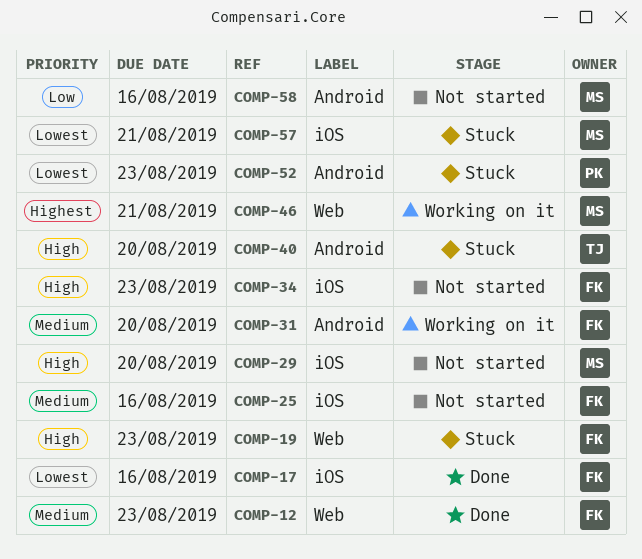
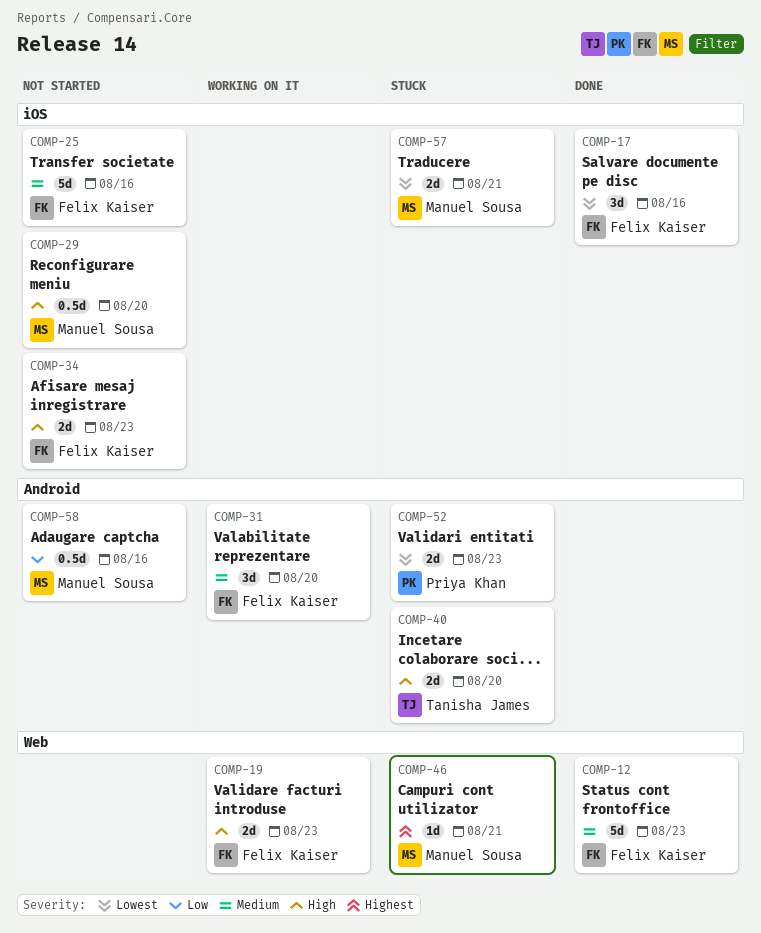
COMP-19, status: Stuck -> Working on it
COMP-46, status: Working on it -> Stuck

